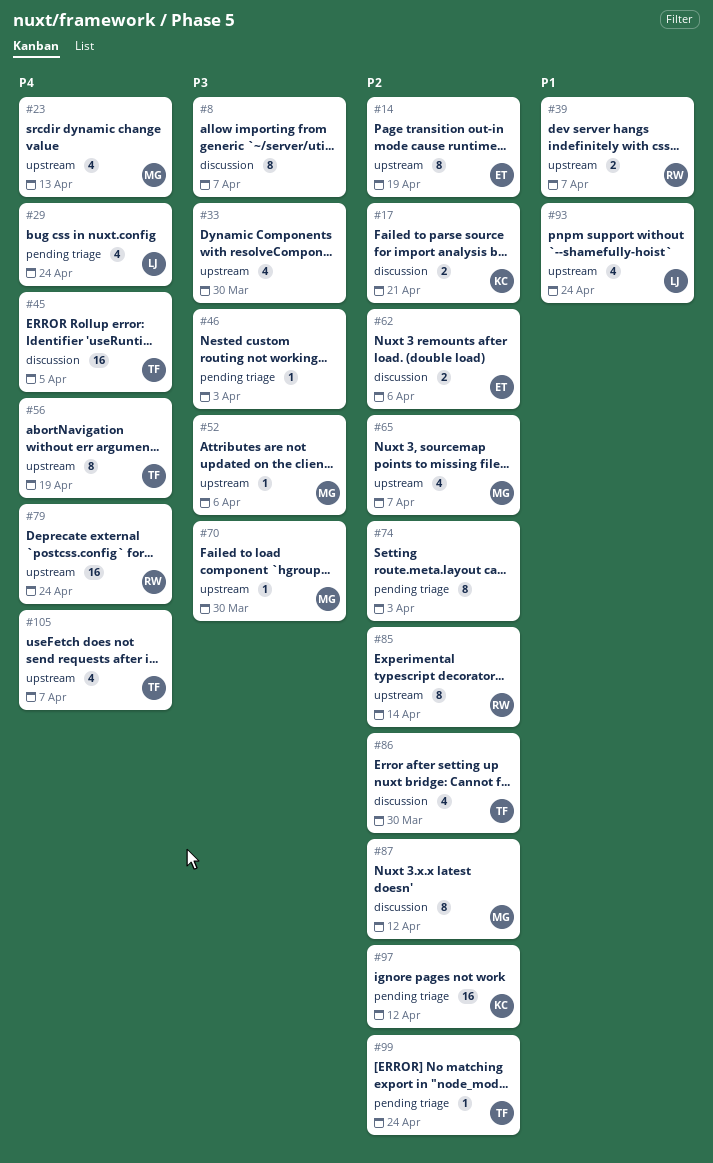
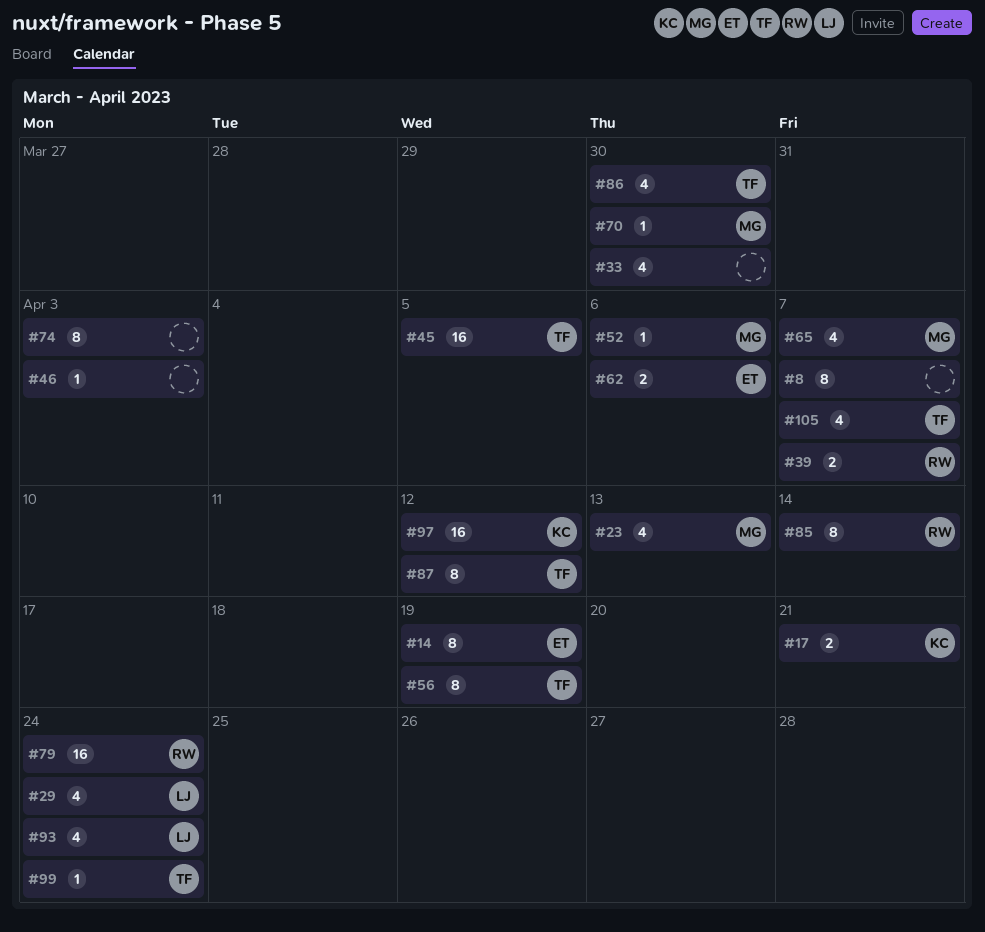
#87, owner: MG -> TF

